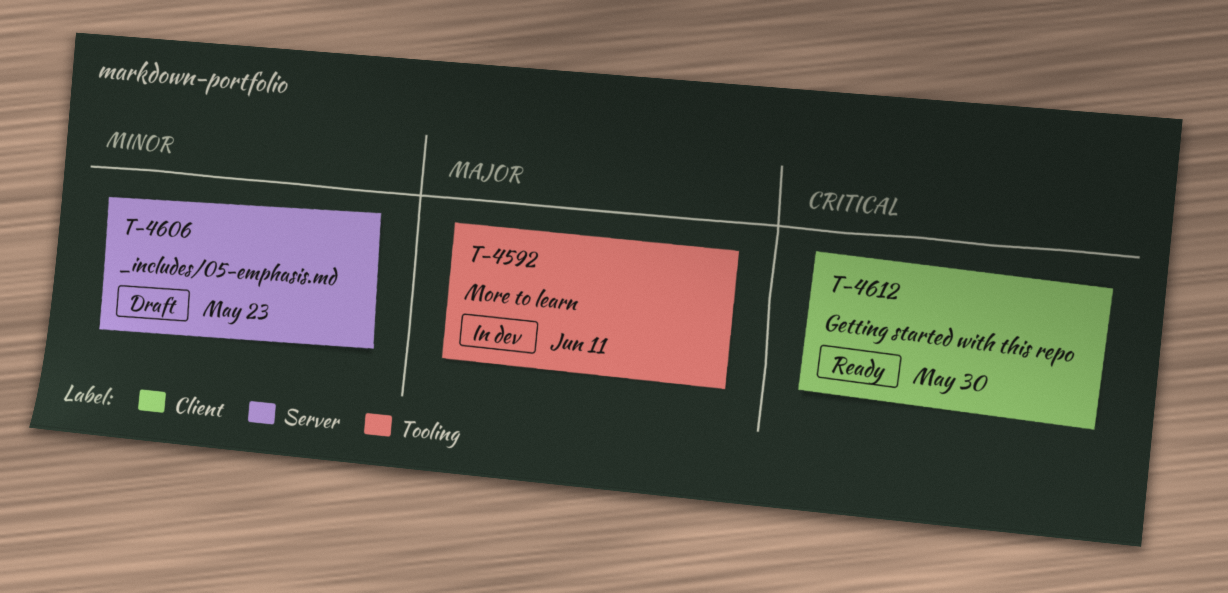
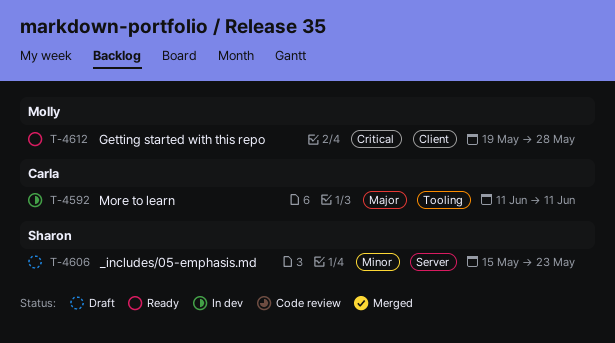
T-4612, due: May 30 -> May 28

